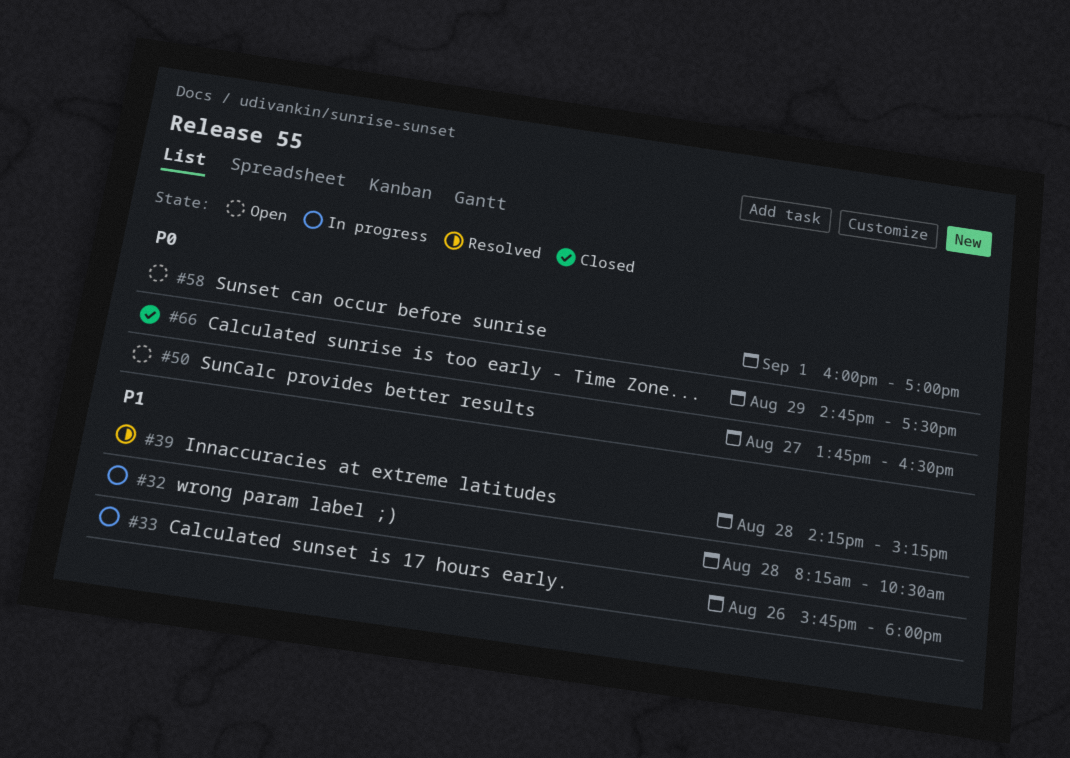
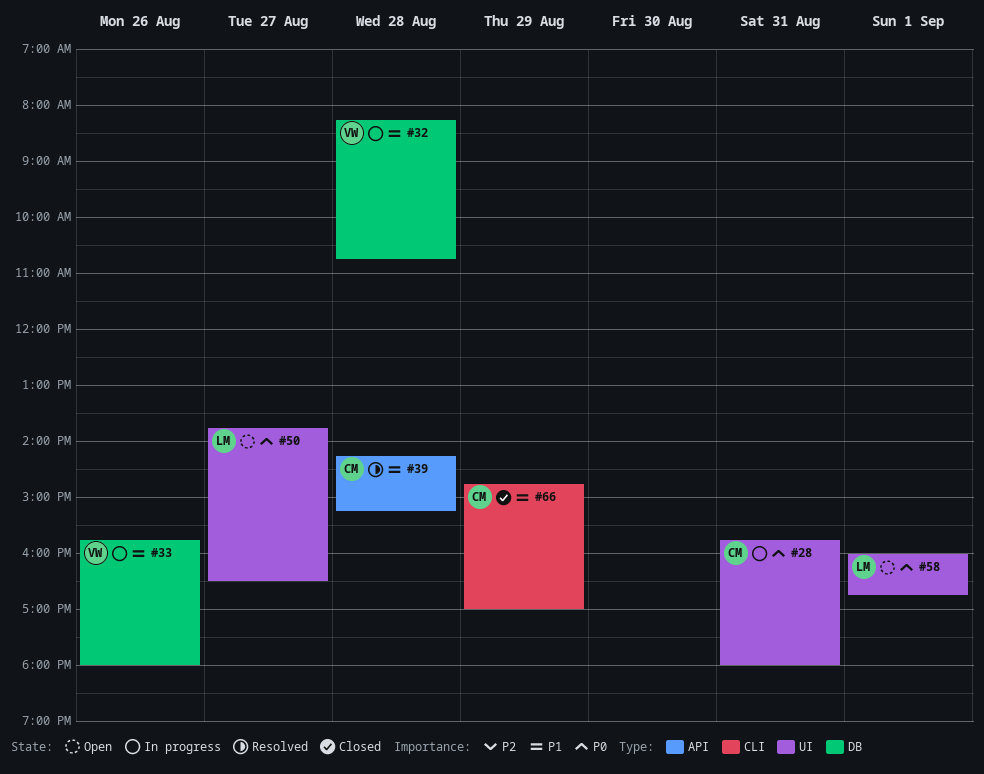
#28: none -> present
#32, ends: 10:30 -> 10:45
#58, ends: 17:00 -> 16:45
#66, priority: P0 -> P1
#66, ends: 17:30 -> 17:00

